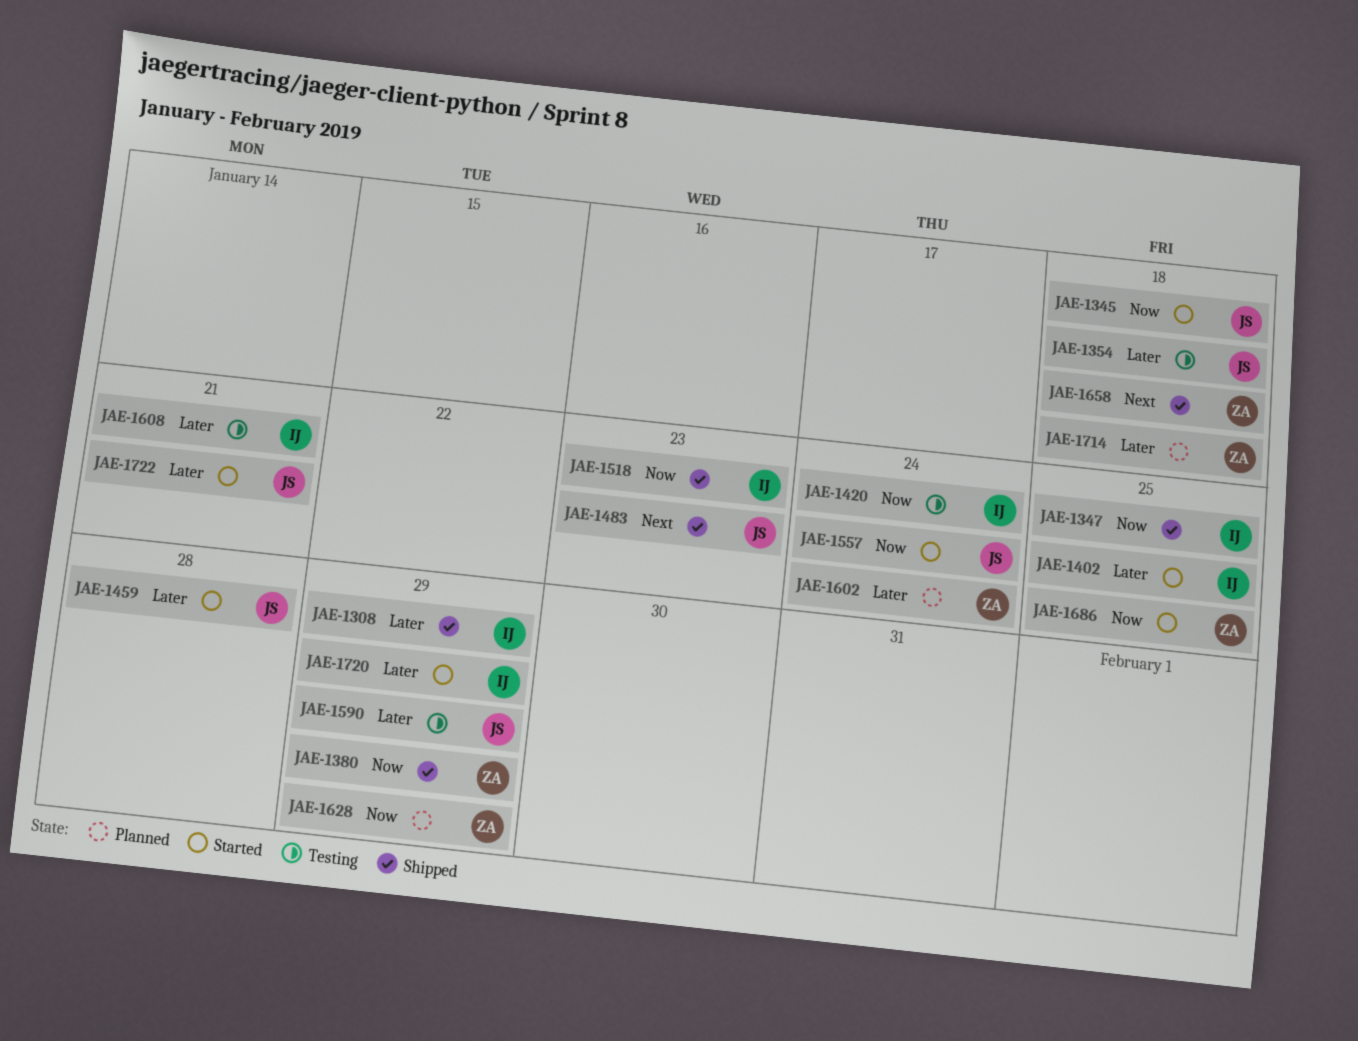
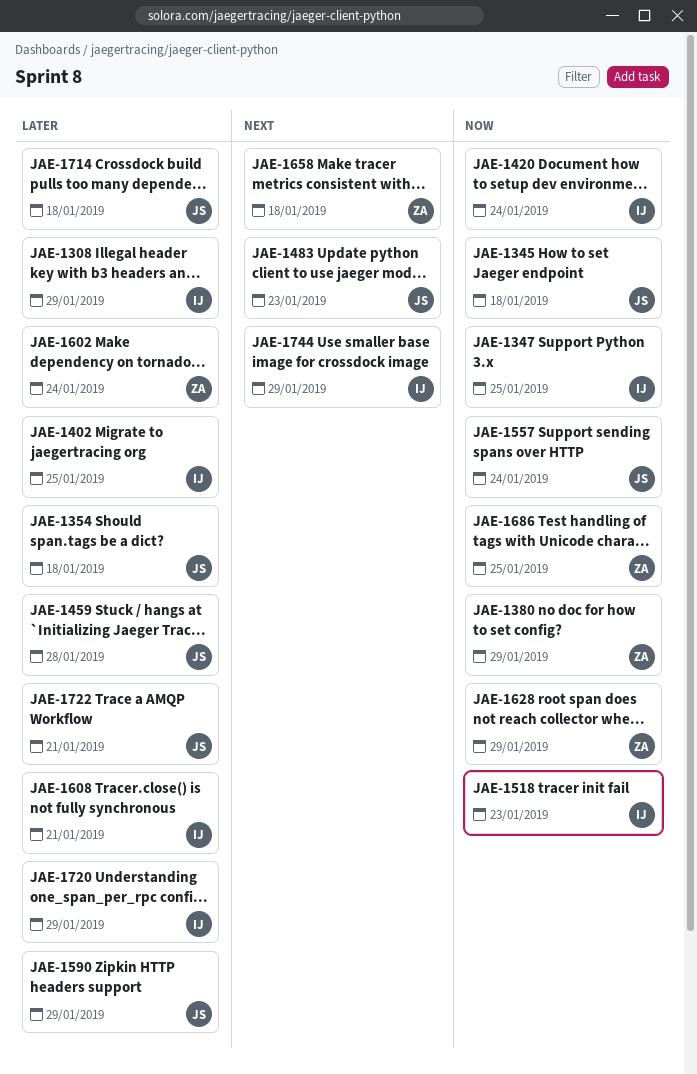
JAE-1714, owner: ZA -> JS
JAE-1744: none -> present

